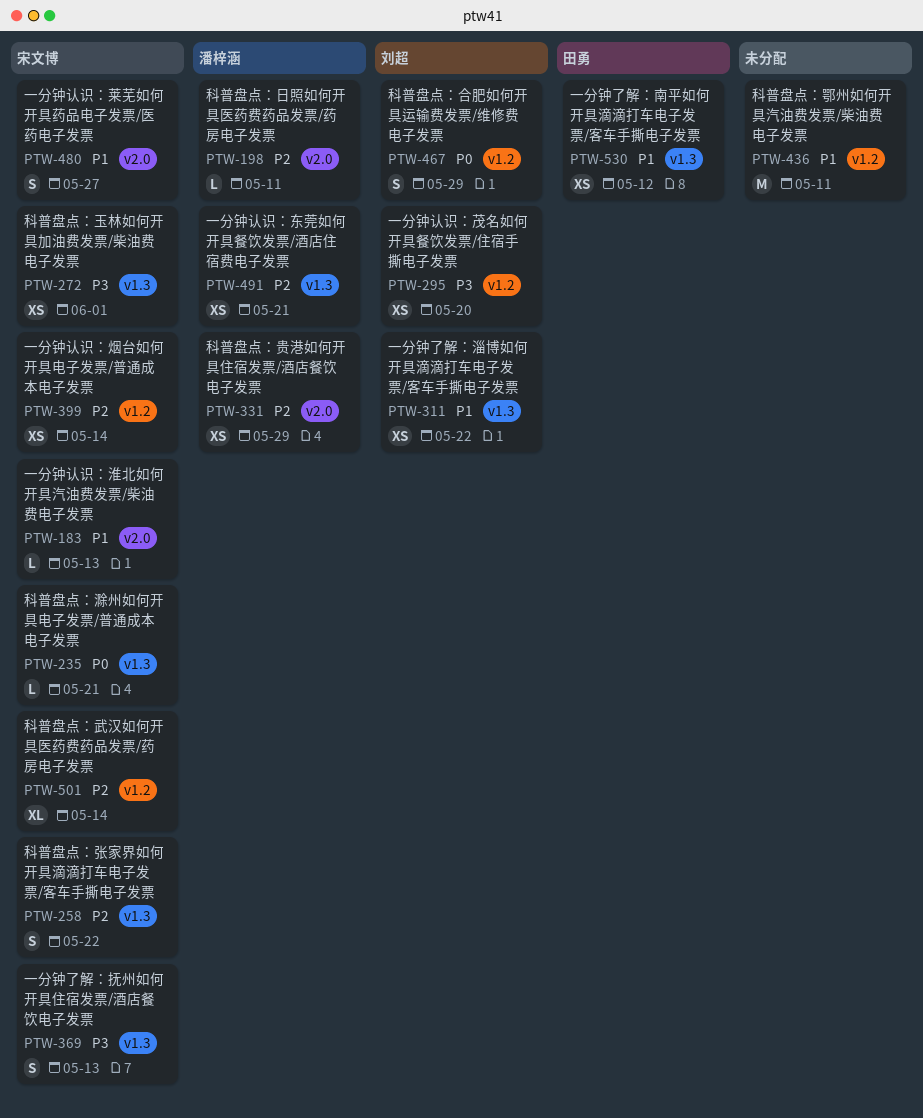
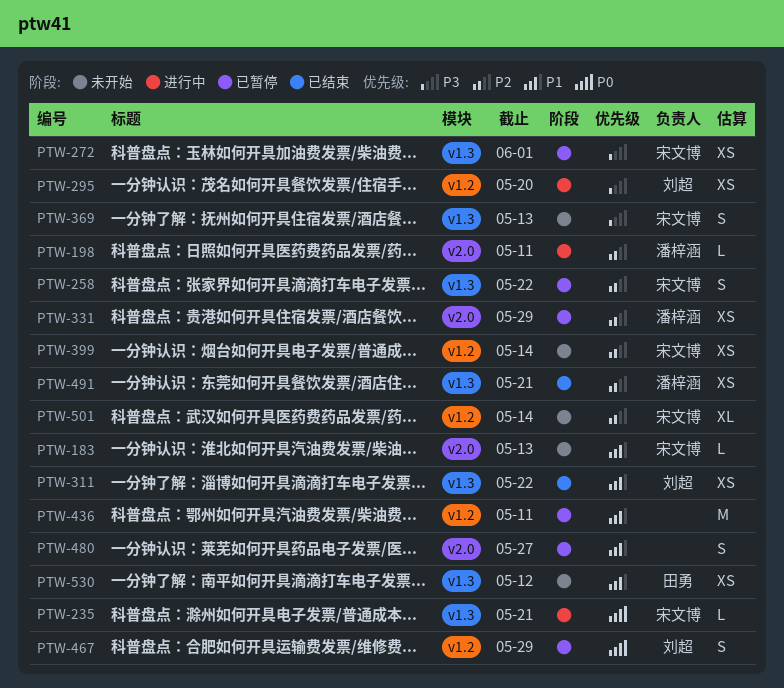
PTW-480, owner: 宋文博 -> none

